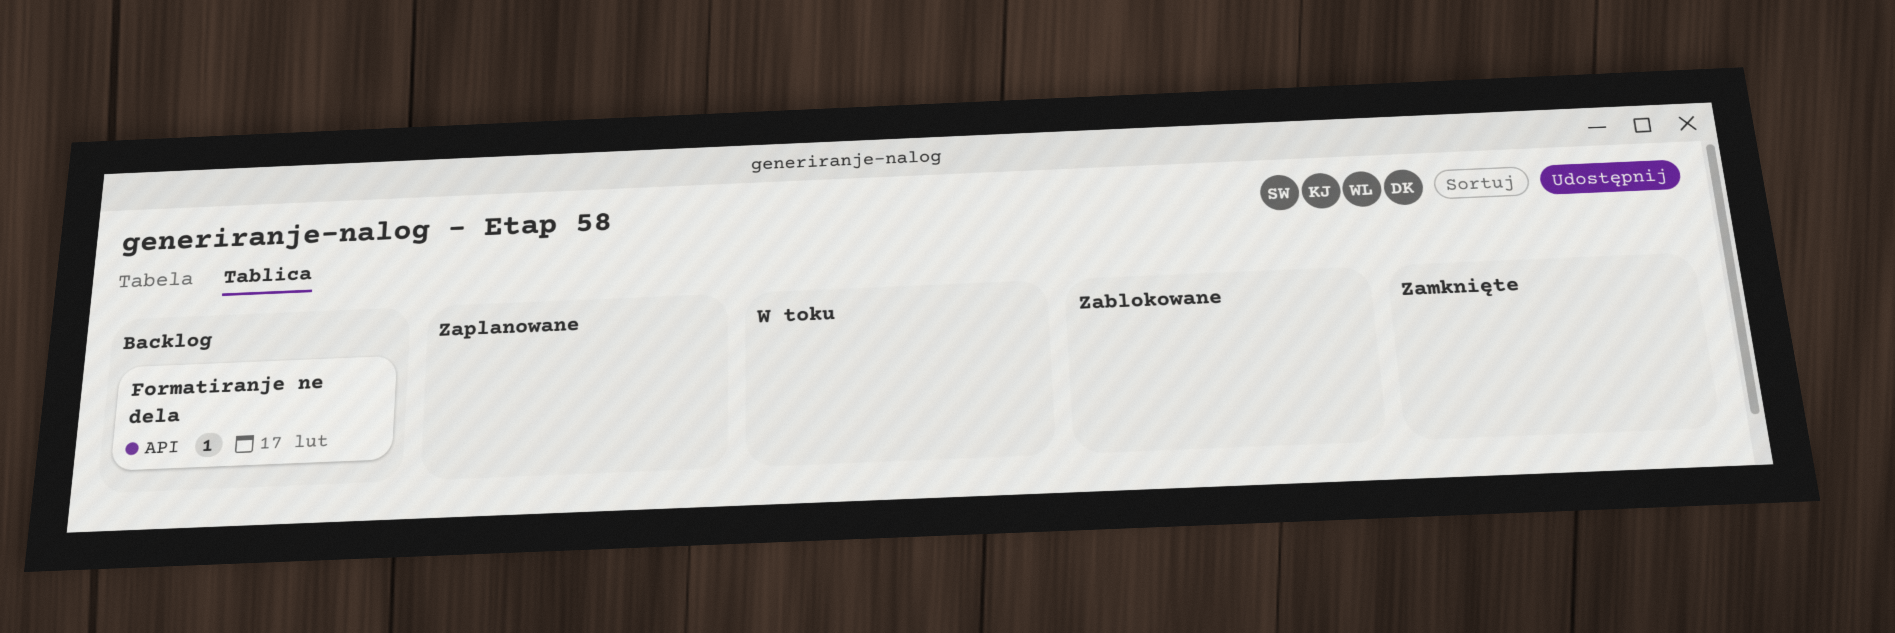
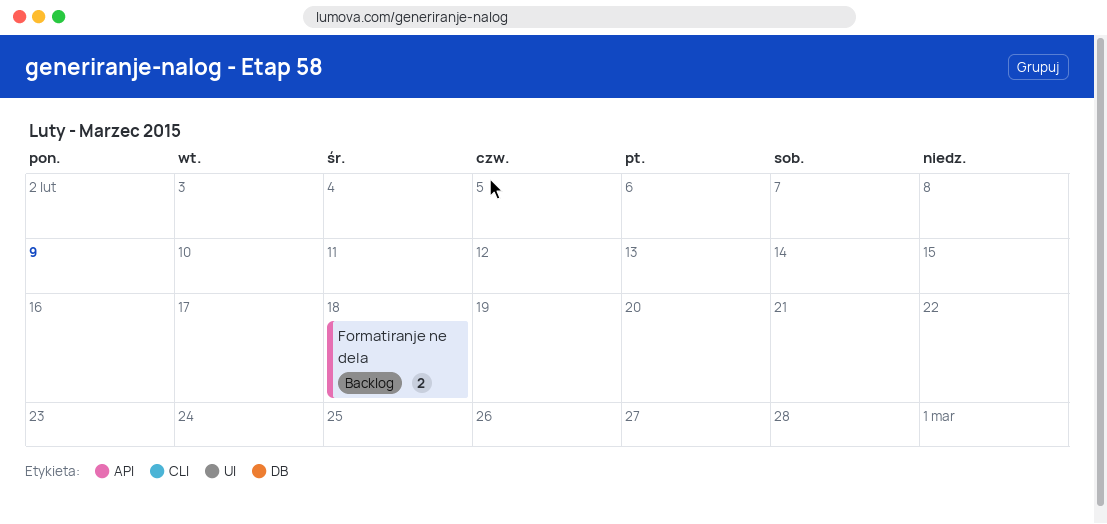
Formatiranje ne dela, estimate: 1 -> 2
Formatiranje ne dela, due: Feb 17 -> Feb 18

